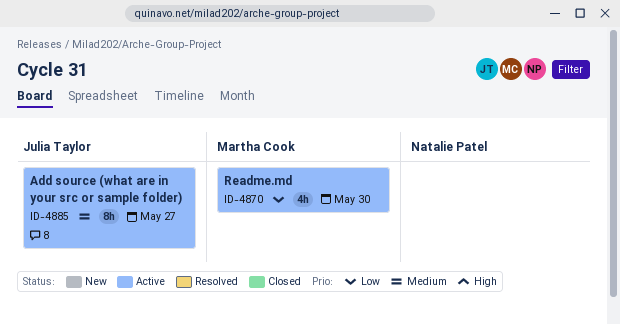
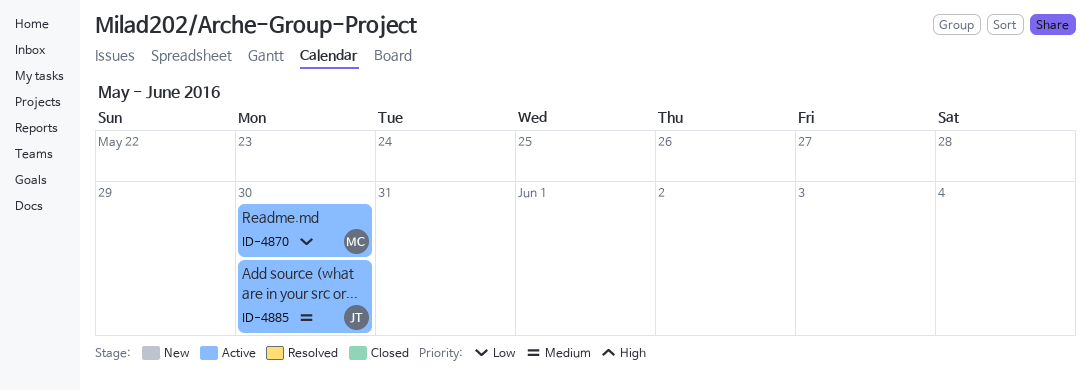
ID-4885, due: May 27 -> May 30

